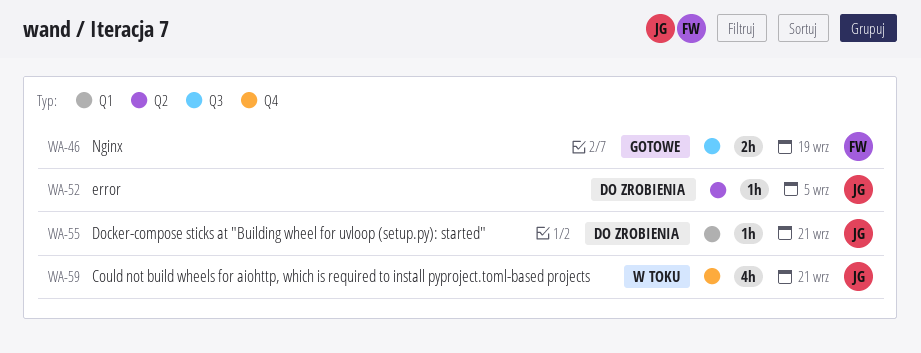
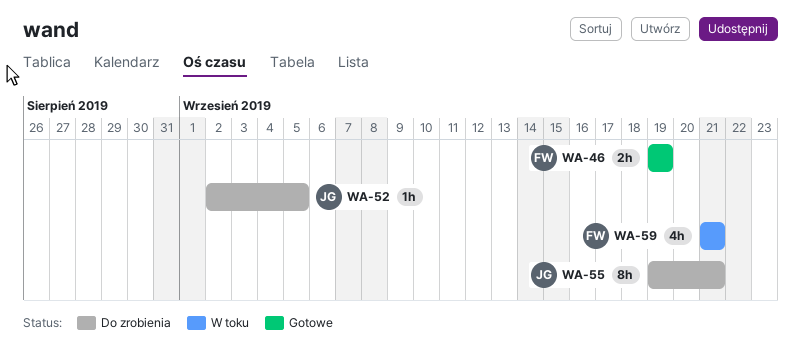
WA-55, estimate: 1h -> 8h
WA-59, owner: JG -> FW

